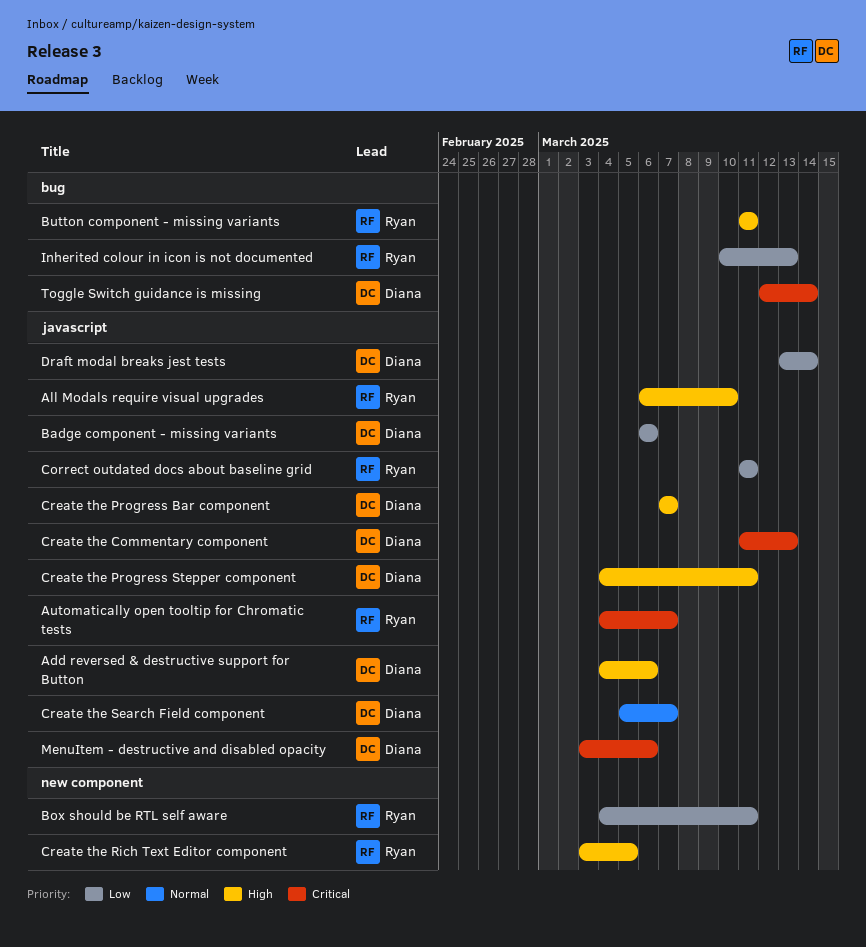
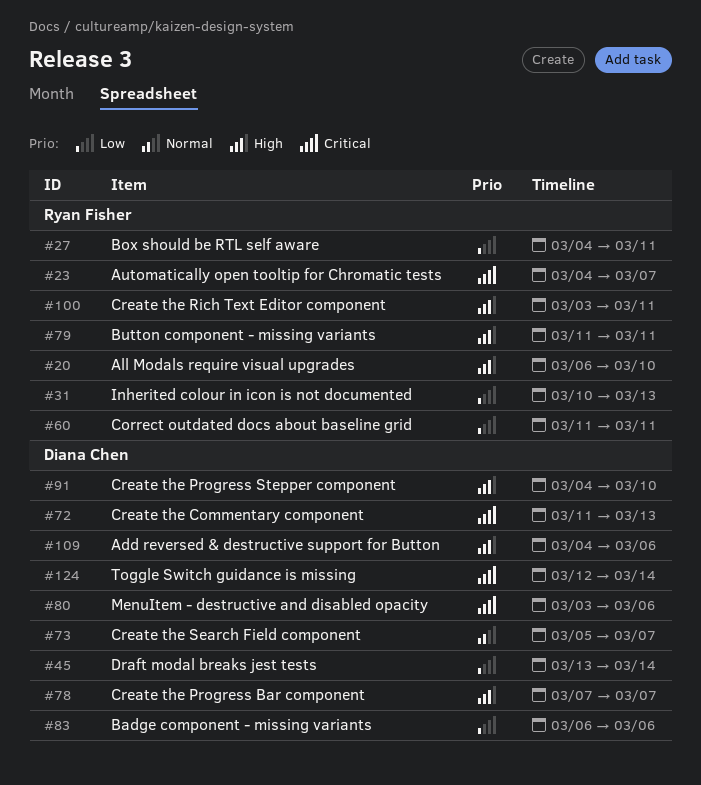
Create the Progress Stepper component, due: Mar 11 -> Mar 10
Create the Rich Text Editor component, due: Mar 5 -> Mar 11

